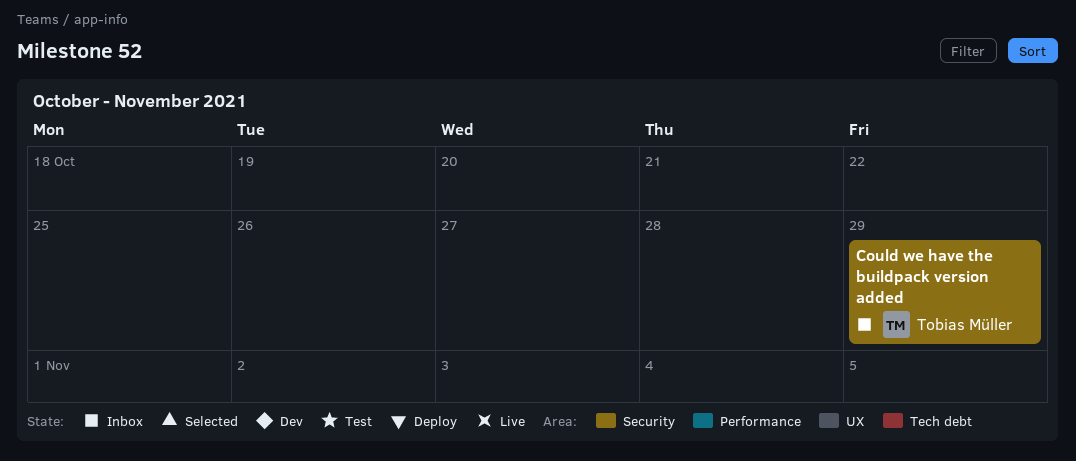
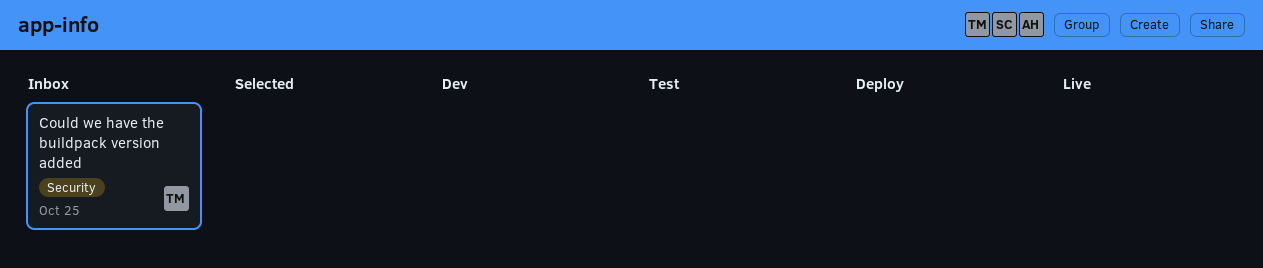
Could we have the buildpack version added, due: Oct 29 -> Oct 25

